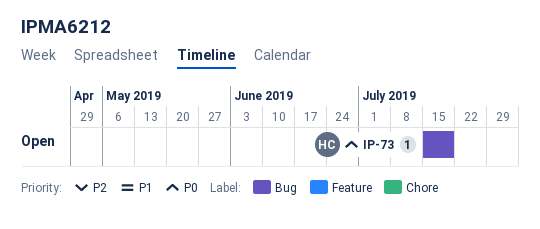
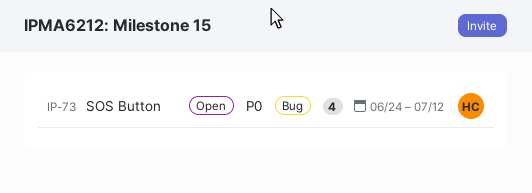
IP-73, estimate: 1 -> 4
IP-73, start: Jul 15 -> Jun 24
IP-73, due: Jul 19 -> Jul 12

